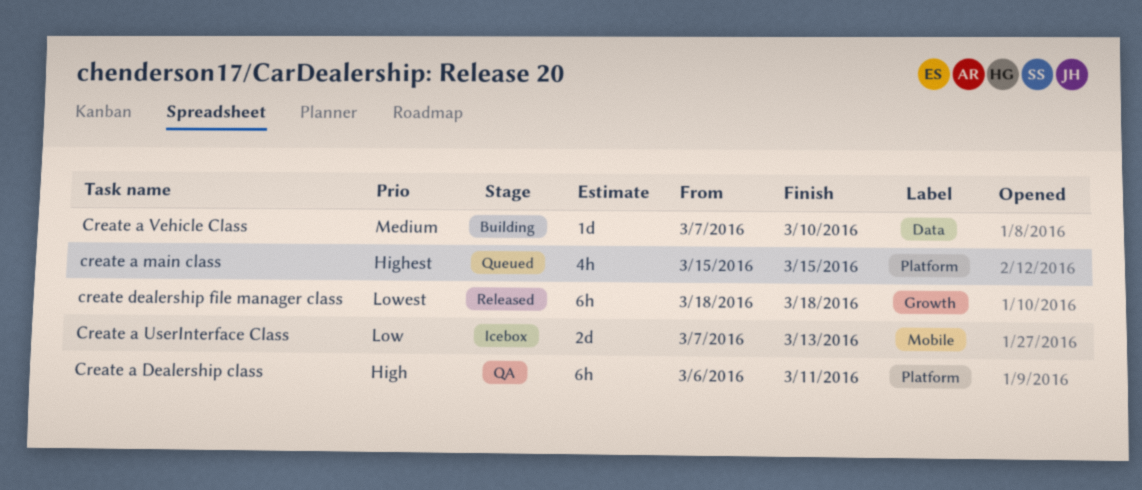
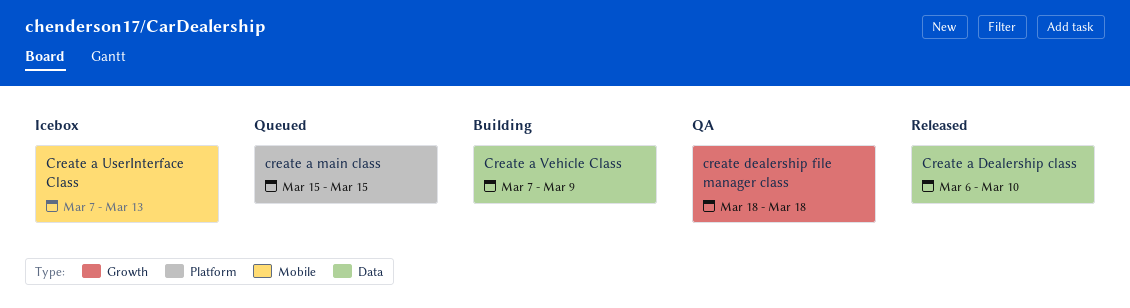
Create a Dealership class, status: QA -> Released
Create a Dealership class, label: Platform -> Data
Create a Dealership class, due: Mar 11 -> Mar 10
Create a Vehicle Class, due: Mar 10 -> Mar 9
create dealership file manager class, status: Released -> QA

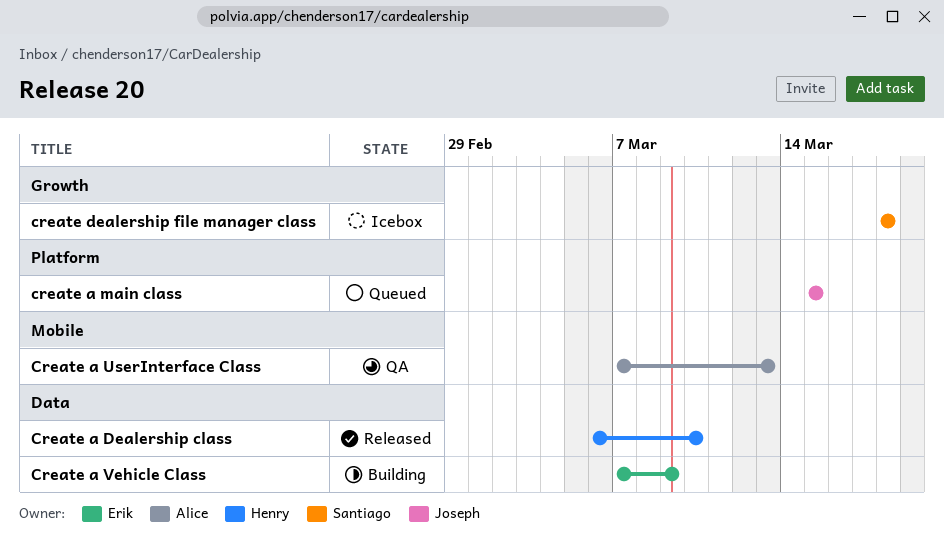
Create a UserInterface Class, status: Icebox -> QA
create dealership file manager class, status: QA -> Icebox

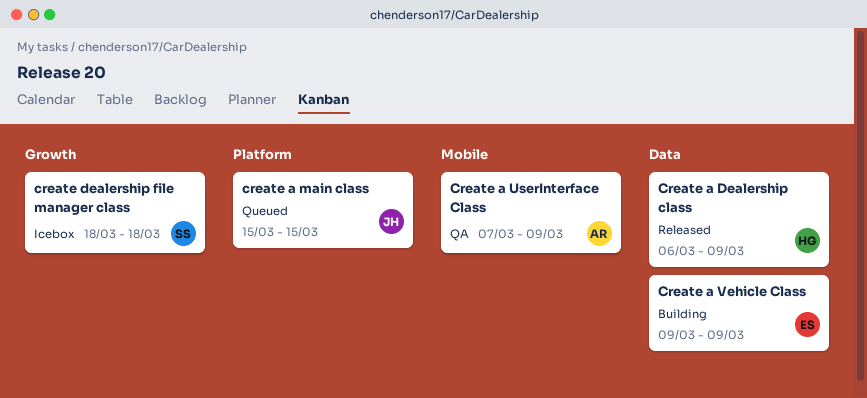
Create a Dealership class, due: Mar 10 -> Mar 9
Create a UserInterface Class, due: Mar 13 -> Mar 9
Create a Vehicle Class, start: Mar 7 -> Mar 9

